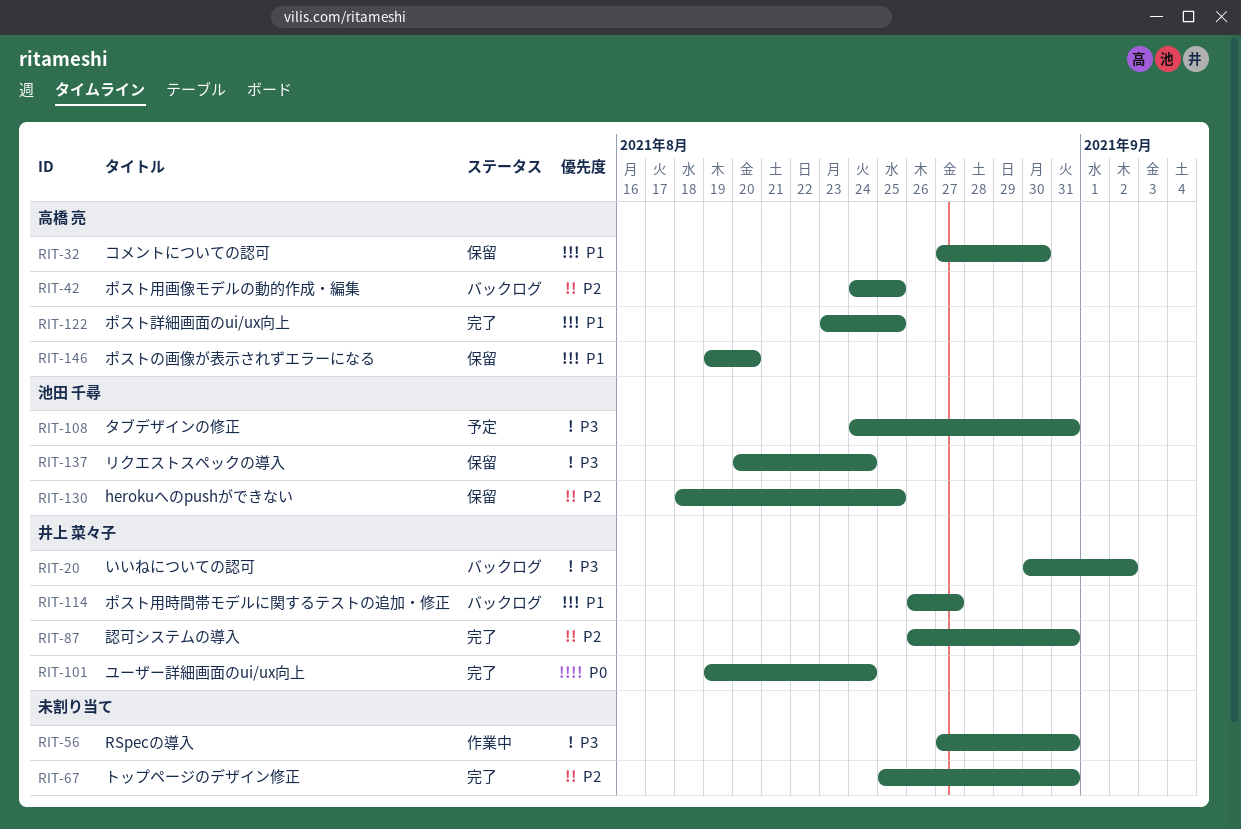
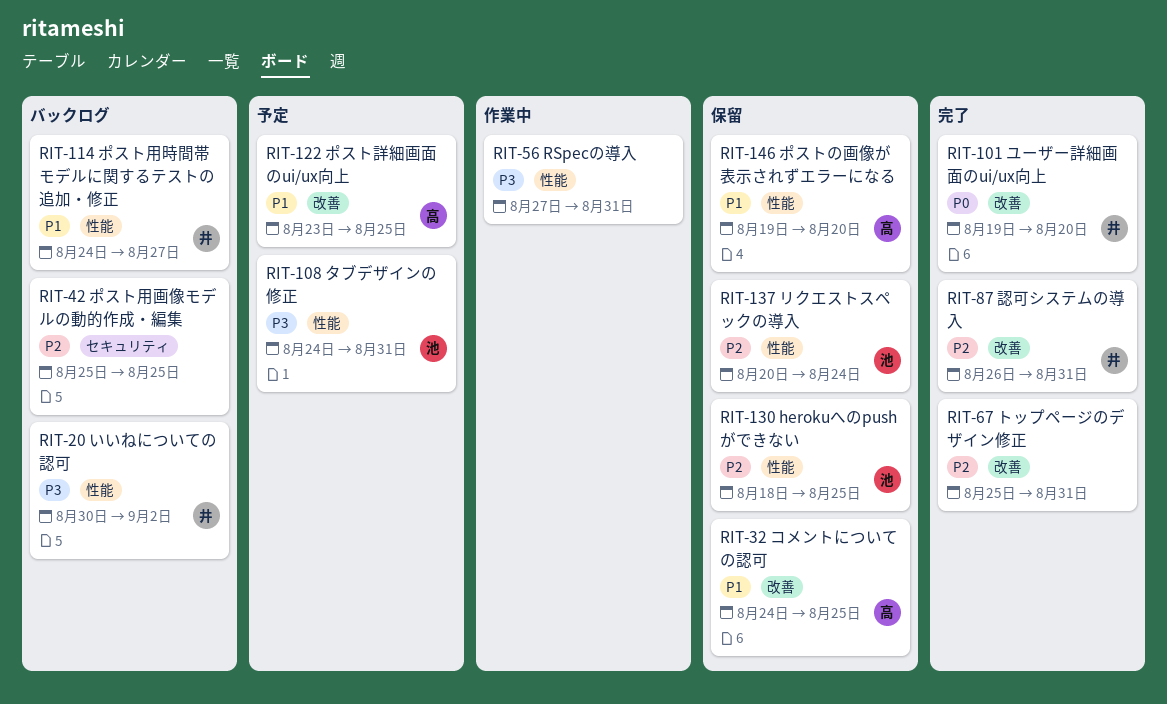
RIT-32, start: Aug 27 -> Aug 24
RIT-32, due: Aug 30 -> Aug 25
RIT-42, owner: 高橋 亮 -> none
RIT-42, start: Aug 24 -> Aug 25
RIT-101, due: Aug 24 -> Aug 20
RIT-114, start: Aug 26 -> Aug 24
RIT-122, status: 完了 -> 予定
RIT-137, priority: P3 -> P2

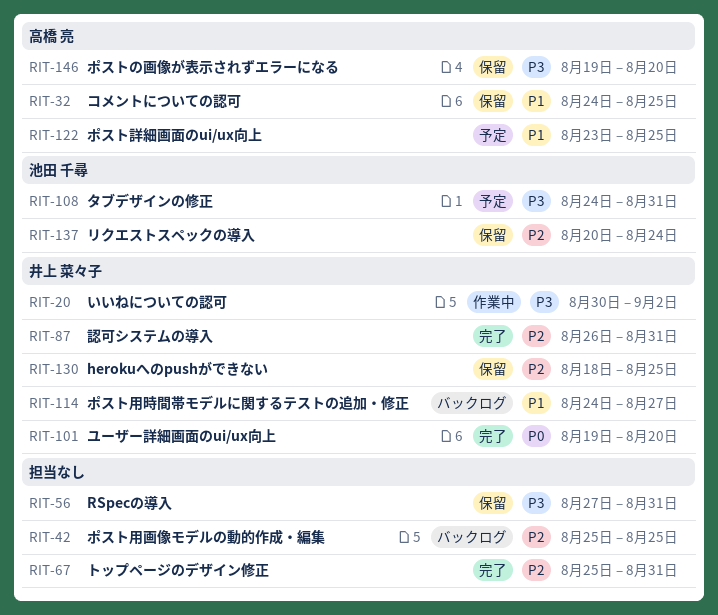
RIT-20, status: バックログ -> 作業中
RIT-56, status: 作業中 -> 保留
RIT-130, owner: 池田 千尋 -> 井上 菜々子
RIT-146, priority: P1 -> P3

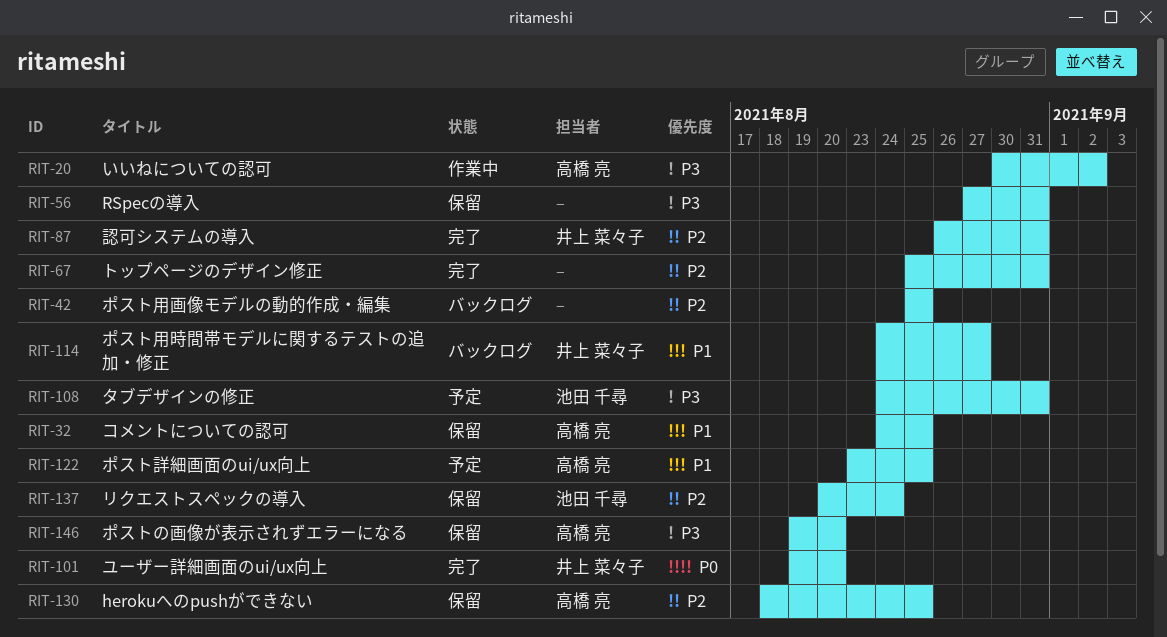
RIT-20, owner: 井上 菜々子 -> 高橋 亮
RIT-130, owner: 井上 菜々子 -> 高橋 亮

